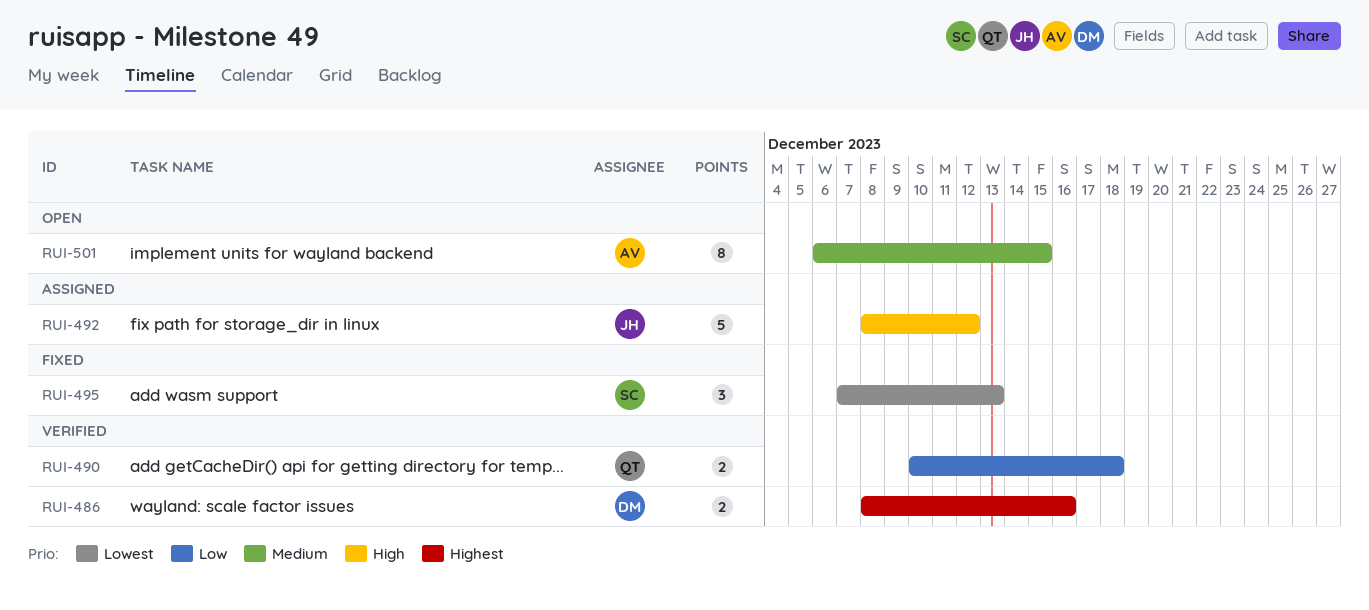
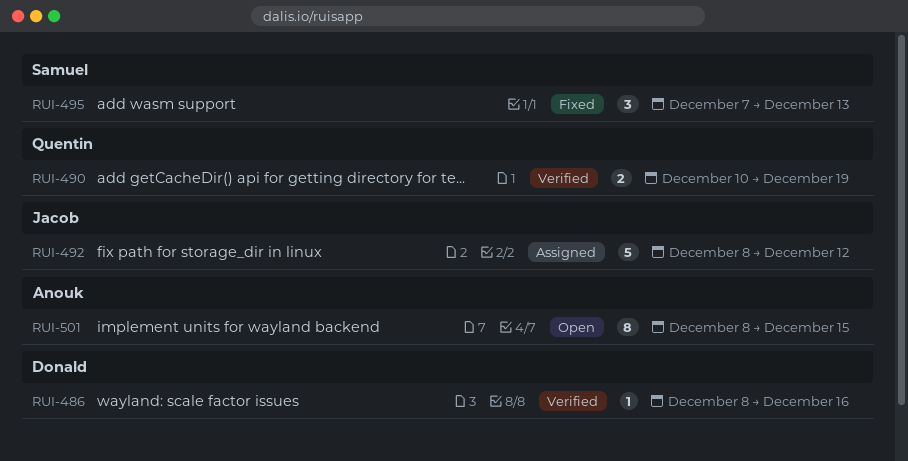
RUI-486, estimate: 2 -> 1
RUI-490, due: Dec 18 -> Dec 19
RUI-501, start: Dec 6 -> Dec 8

